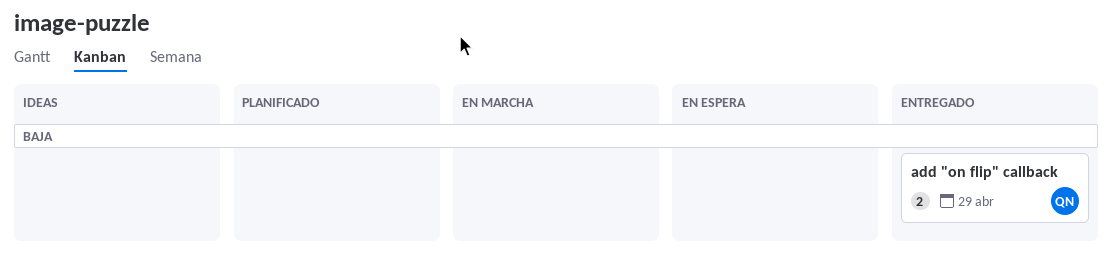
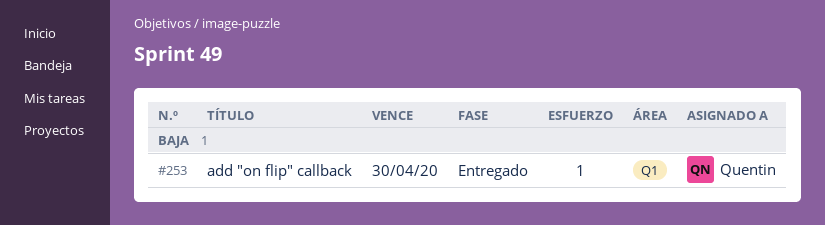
add "on flip" callback, estimate: 2 -> 1
add "on flip" callback, due: Apr 29 -> Apr 30

